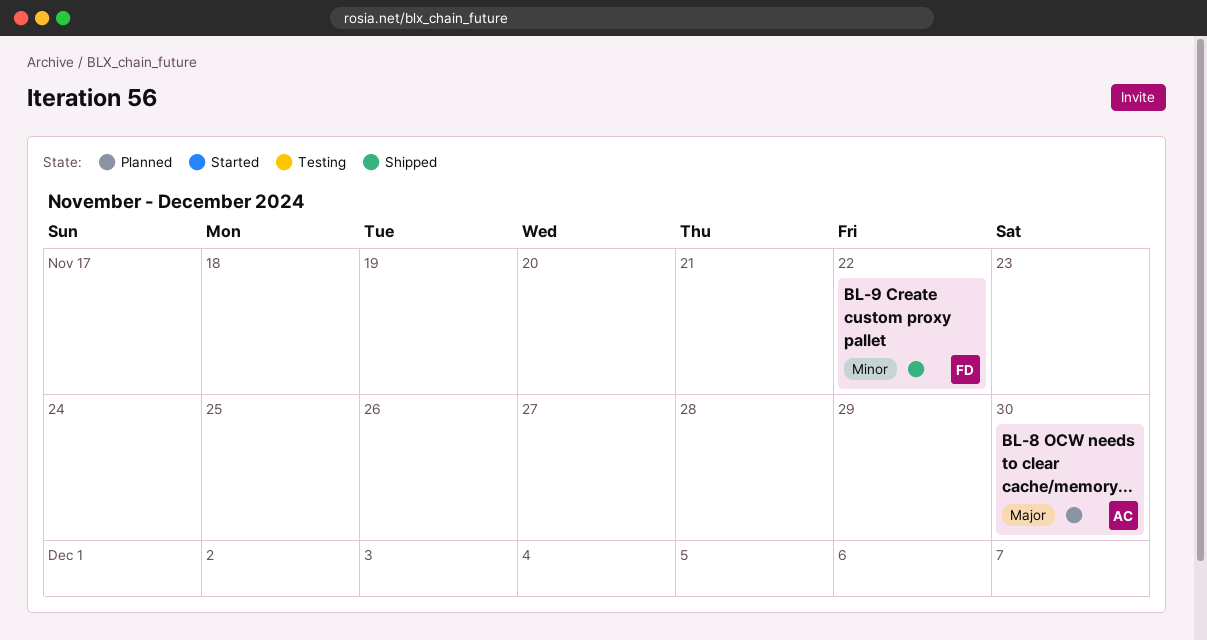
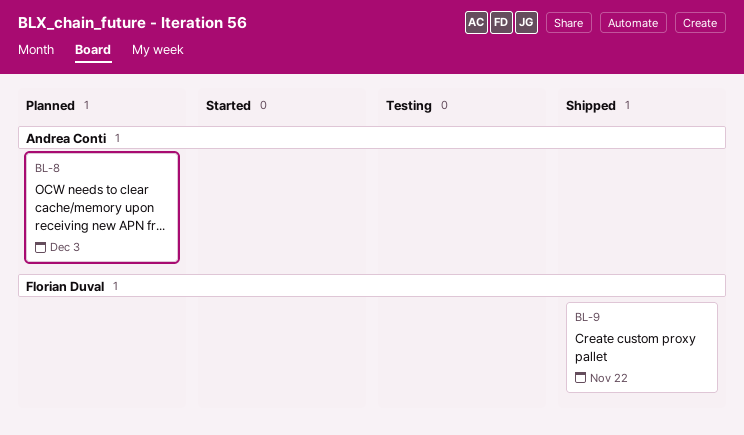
BL-8, due: Nov 30 -> Dec 3

